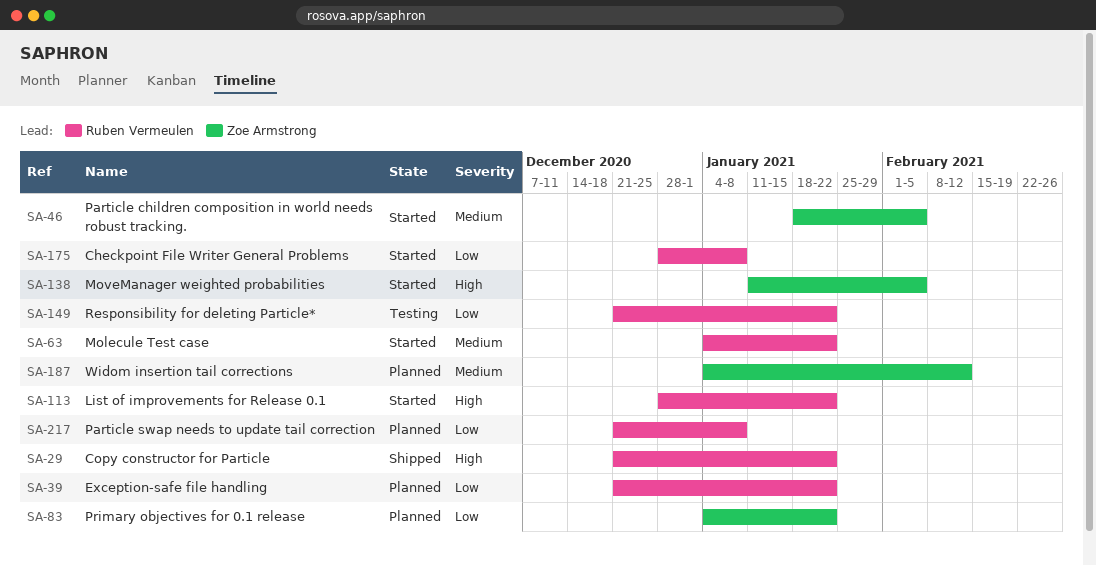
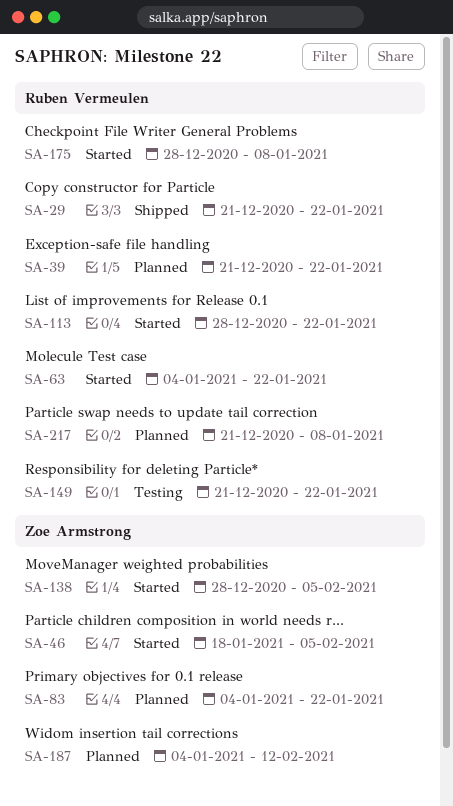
SA-138, start: Jan 11 -> Dec 28

